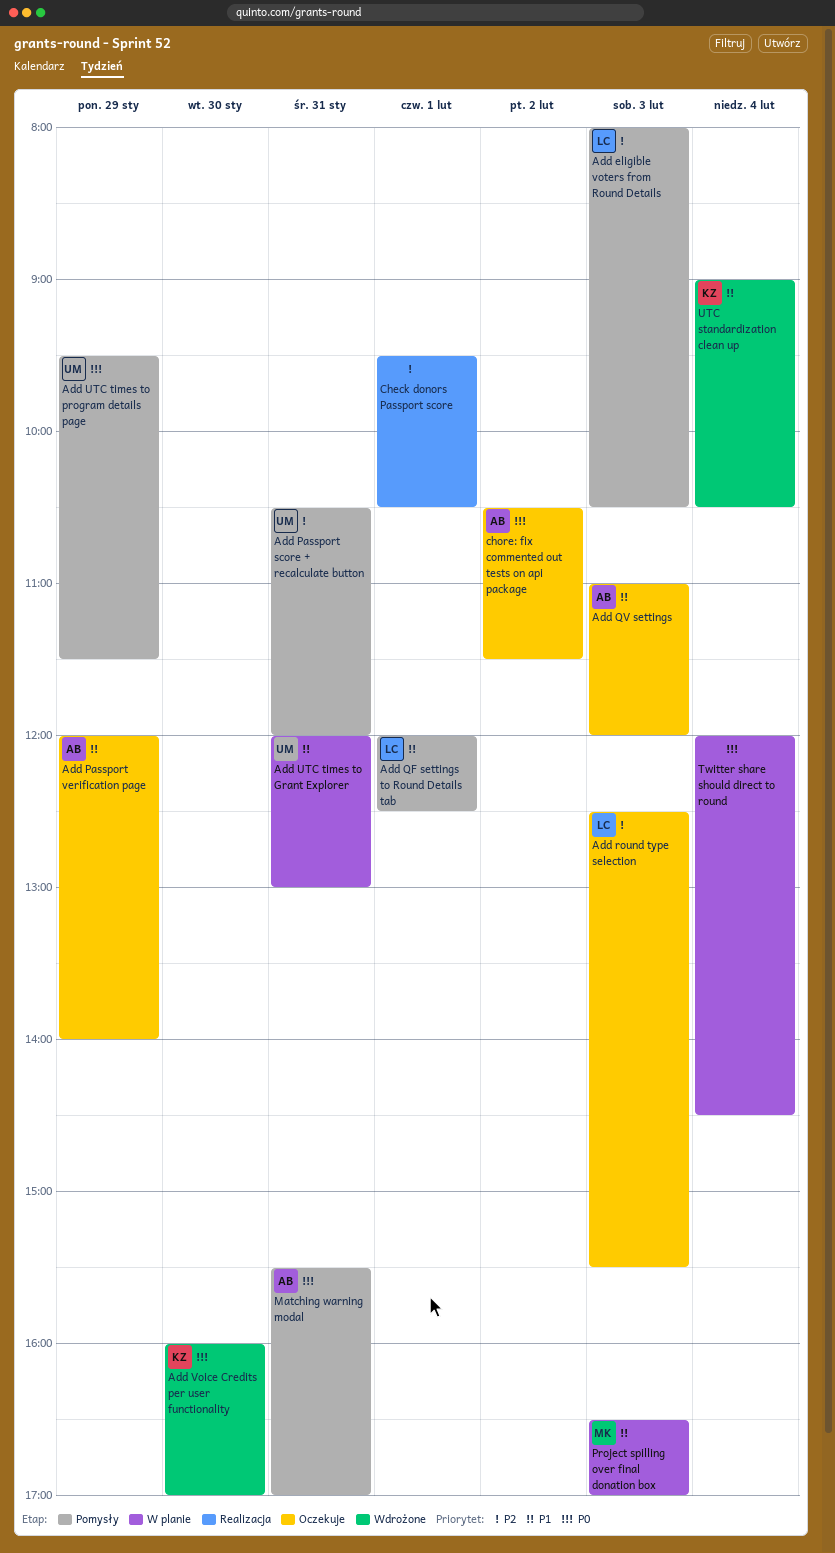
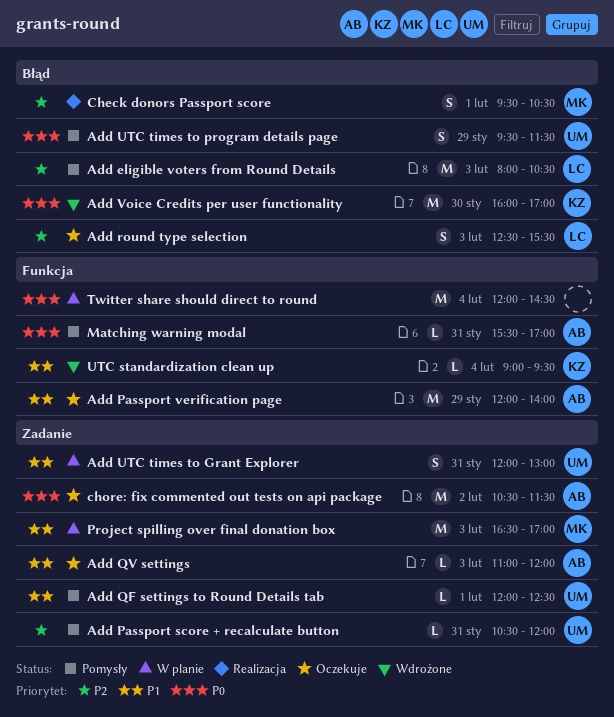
Add QF settings to Round Details tab, owner: LC -> UM
Check donors Passport score, owner: none -> MK
UTC standardization clean up, ends: 10:30 -> 09:30

